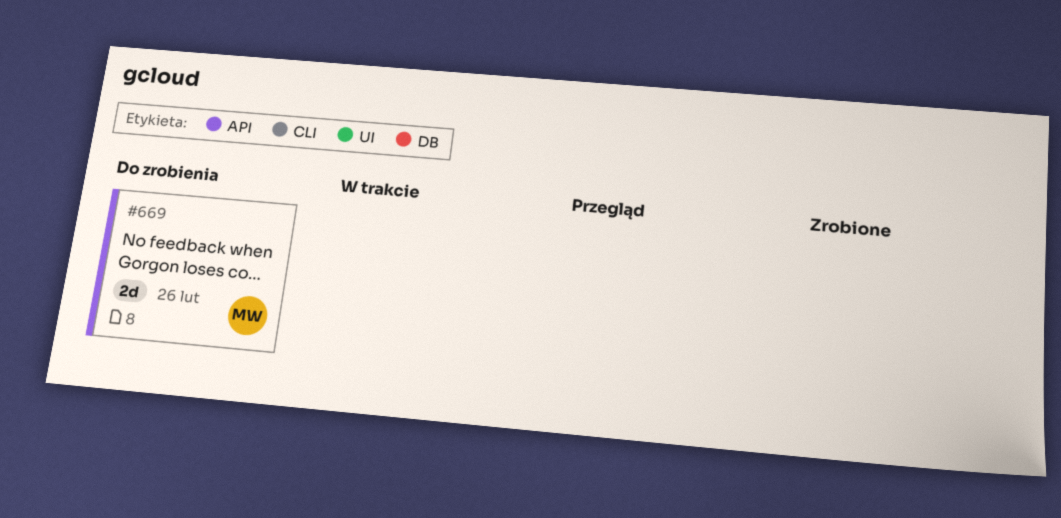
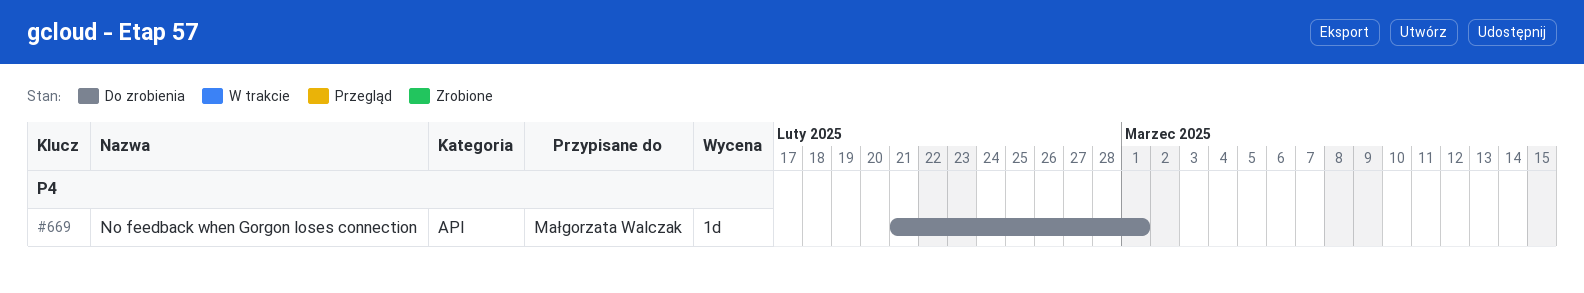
#669, estimate: 2d -> 1d
#669, due: Feb 26 -> Mar 1

